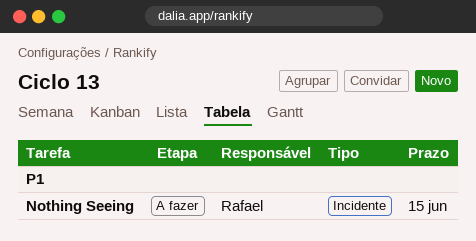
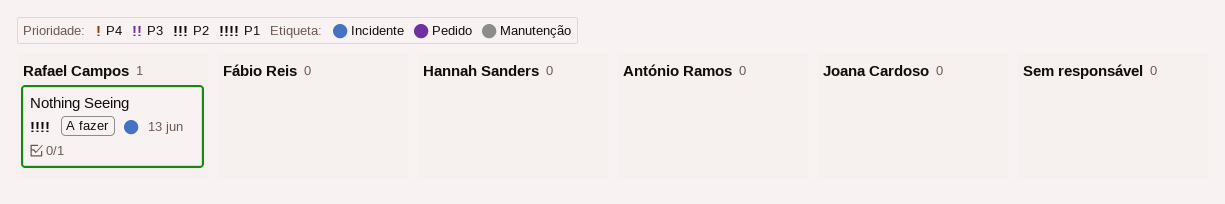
Nothing Seeing, due: Jun 15 -> Jun 13

